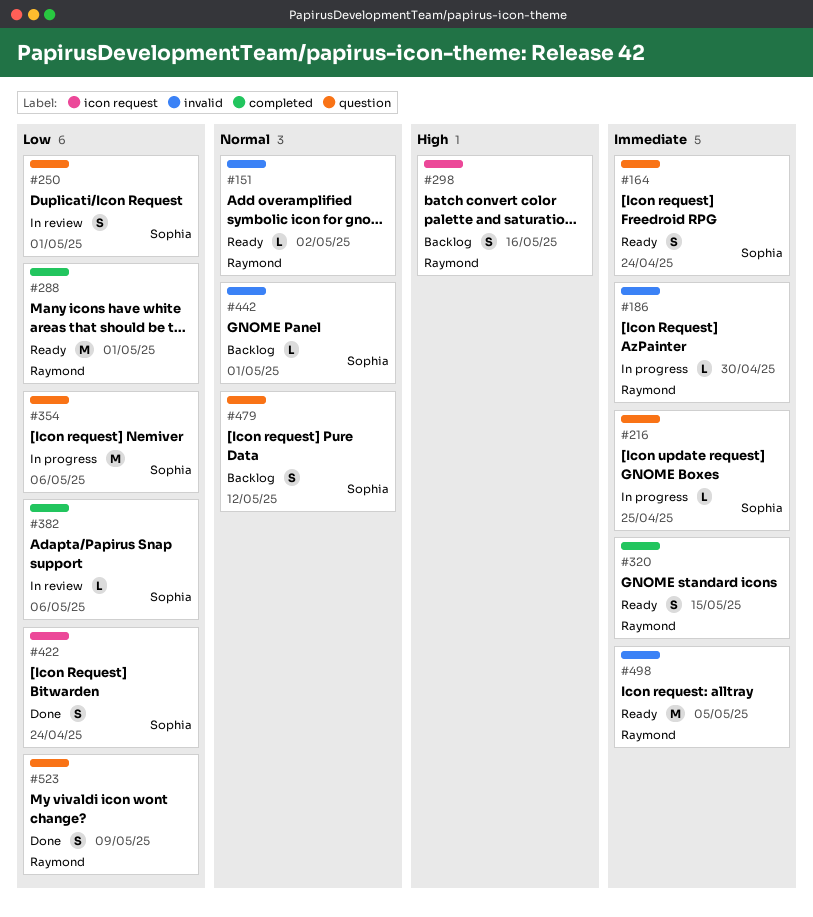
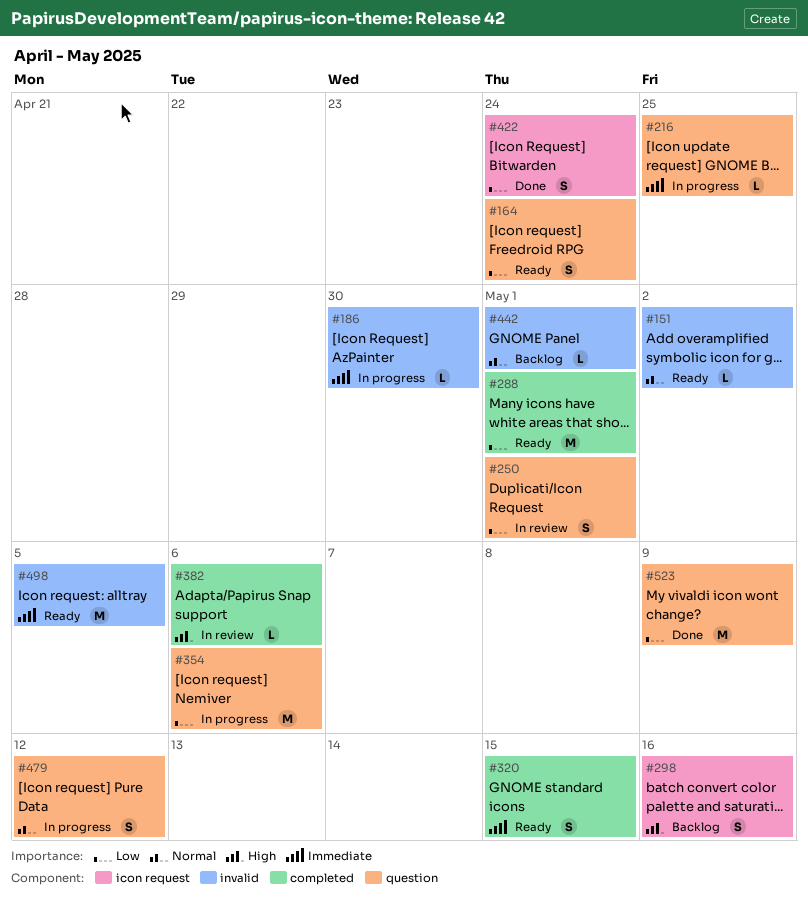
#164, priority: Immediate -> Low
#382, priority: Low -> High
#479, status: Backlog -> In progress
#523, estimate: S -> M

